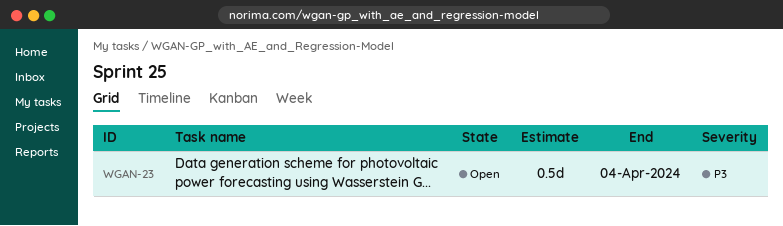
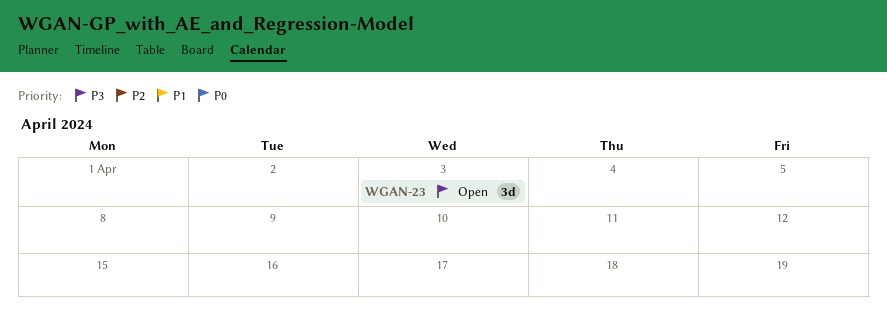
WGAN-23, estimate: 0.5d -> 3d
WGAN-23, due: Apr 4 -> Apr 3

